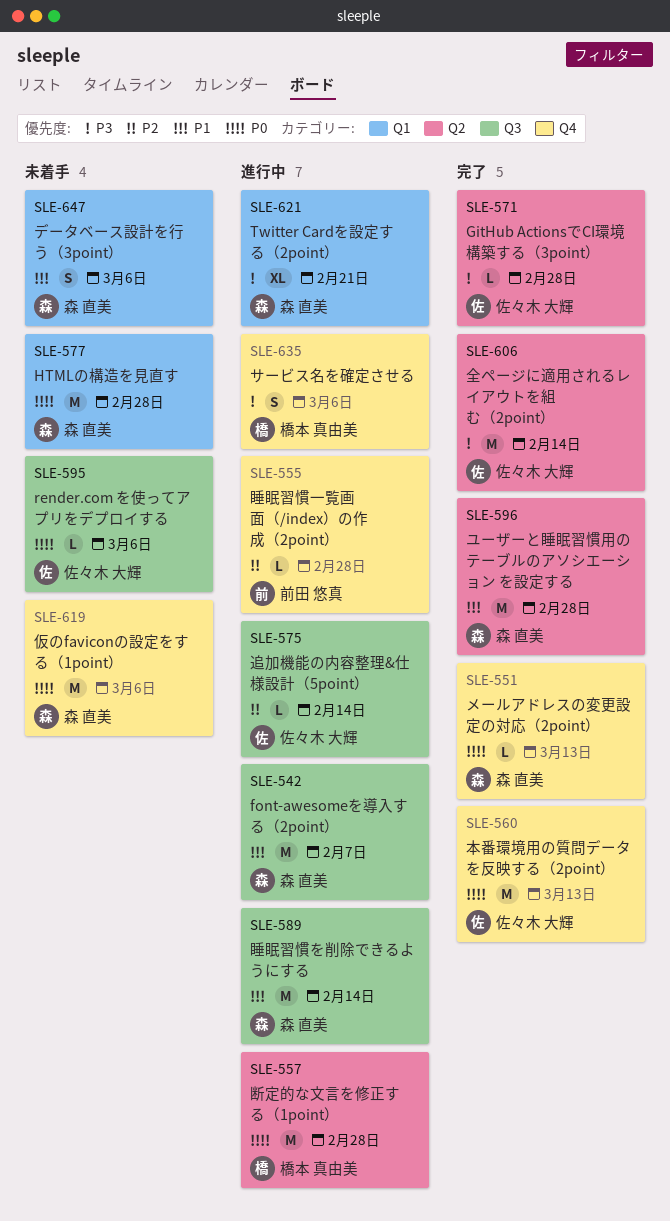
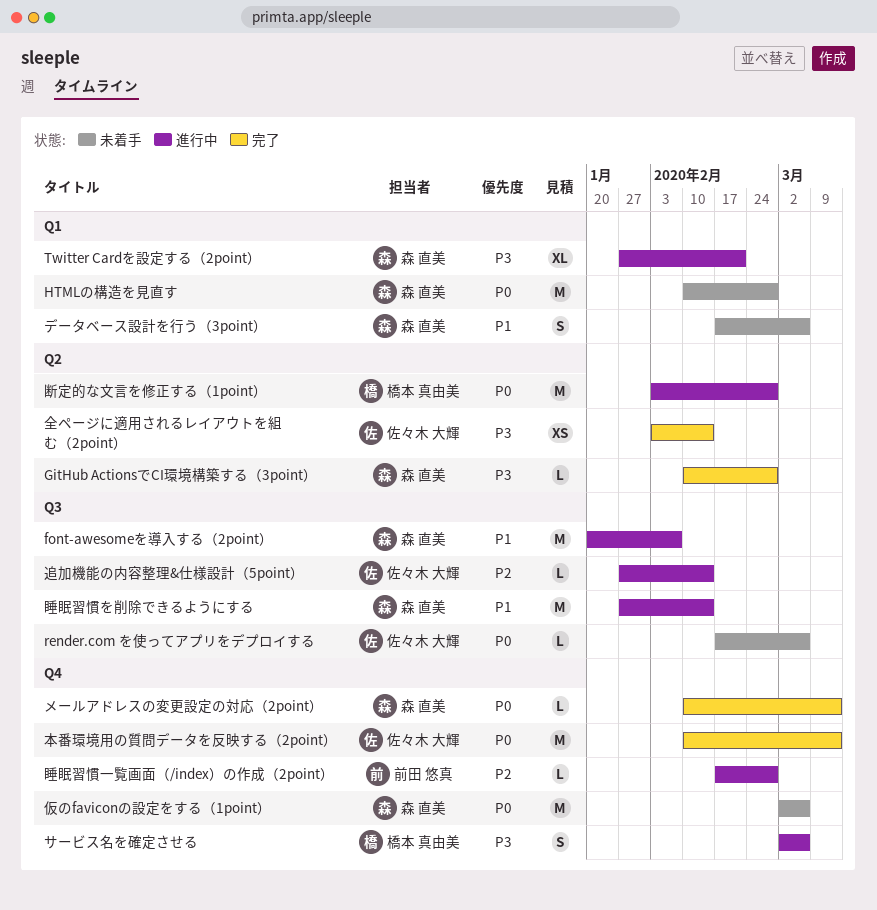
GitHub ActionsでCI環境構築する（3point）, owner: 佐々木 大輝 -> 森 直美
ユーザーと睡眠習慣用のテーブルのアソシエーション を設定する: present -> none
全ページに適用されるレイアウトを組む（2point）, estimate: M -> XS

